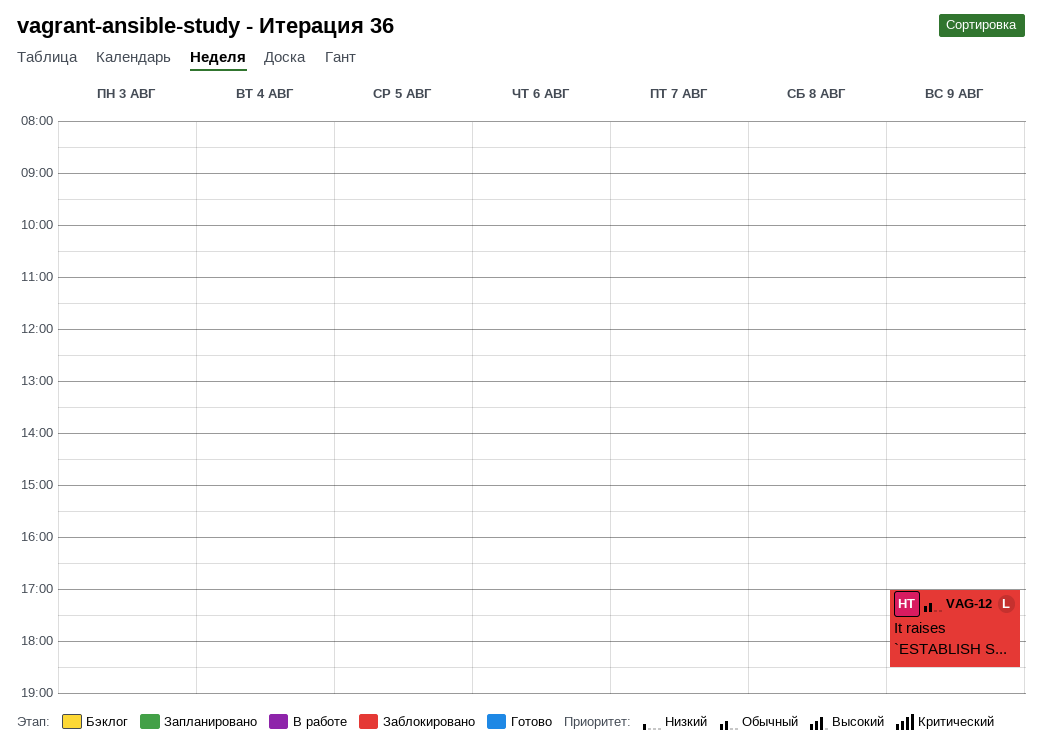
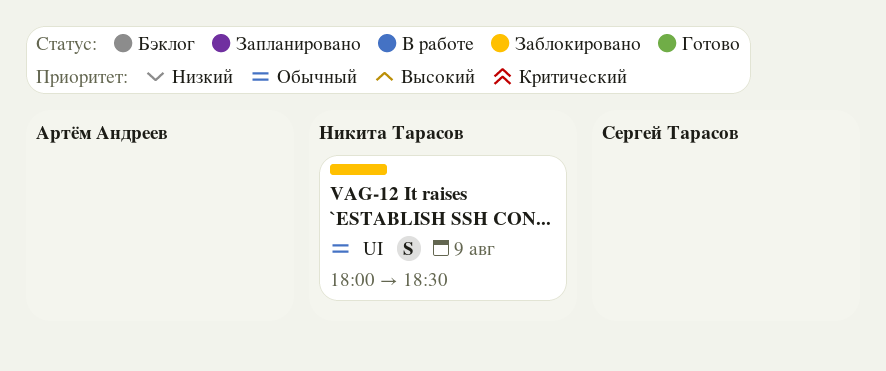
VAG-12, estimate: L -> S
VAG-12, begins: 17:00 -> 18:00

